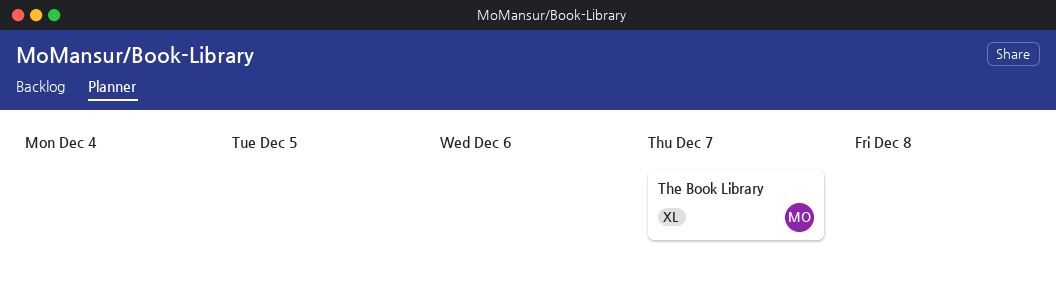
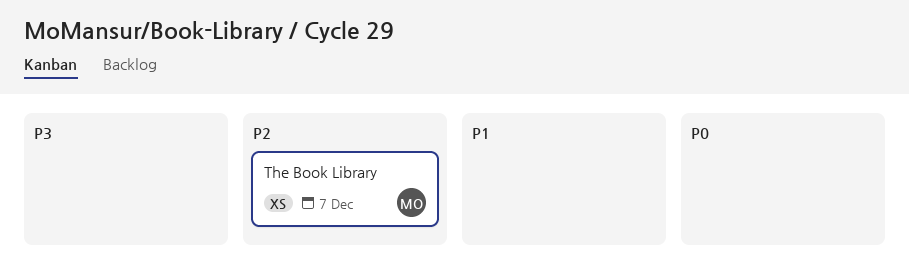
The Book Library, estimate: XL -> XS

